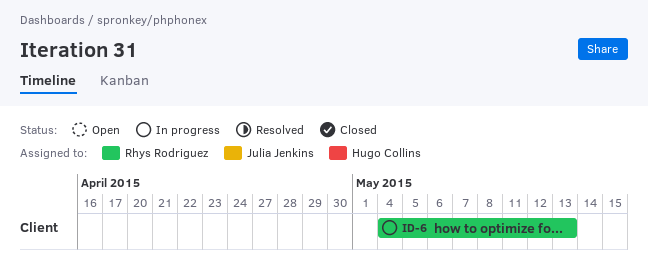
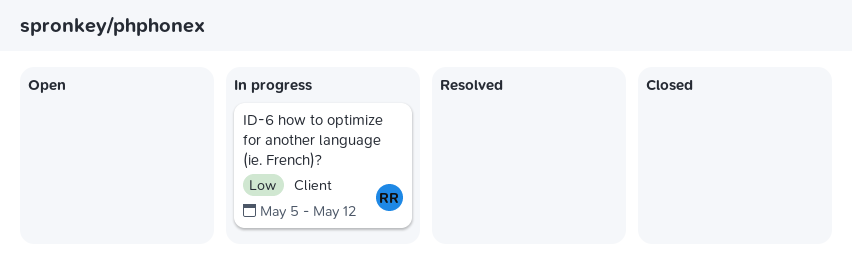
ID-6, start: May 4 -> May 5
ID-6, due: May 13 -> May 12

